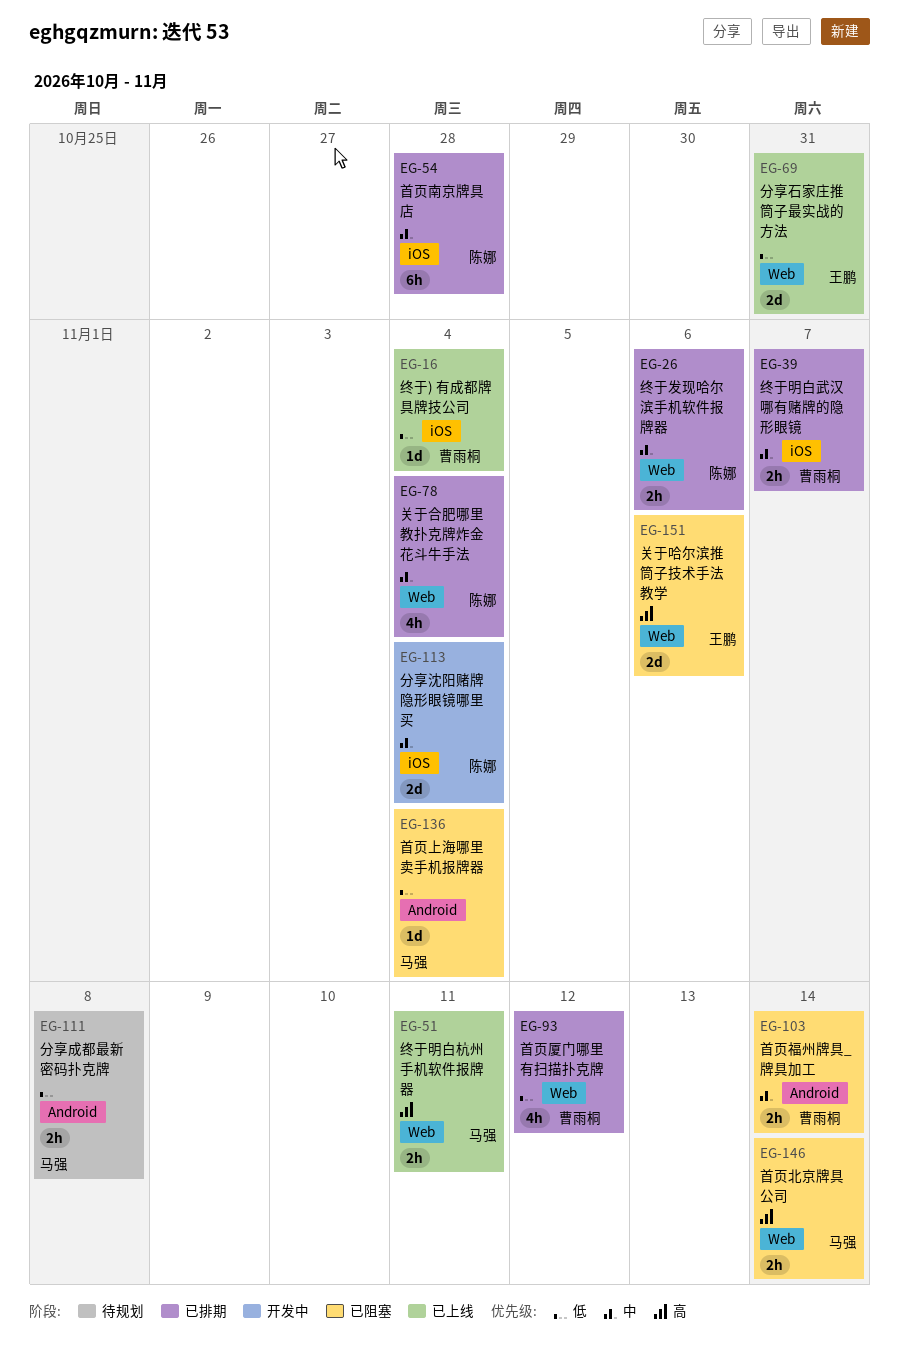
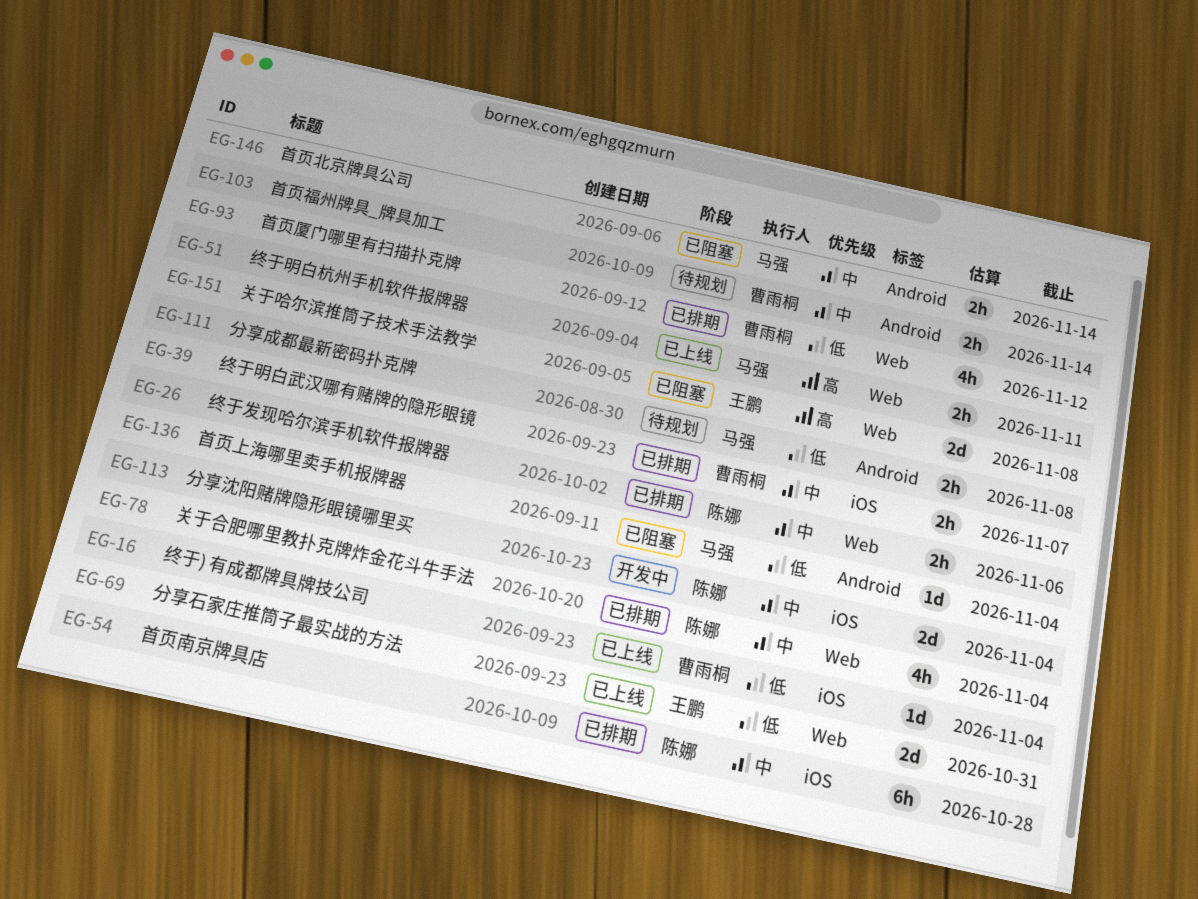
EG-103, status: 已阻塞 -> 待规划
EG-146, priority: 高 -> 中
EG-146, label: Web -> Android
EG-151, due: Nov 6 -> Nov 8

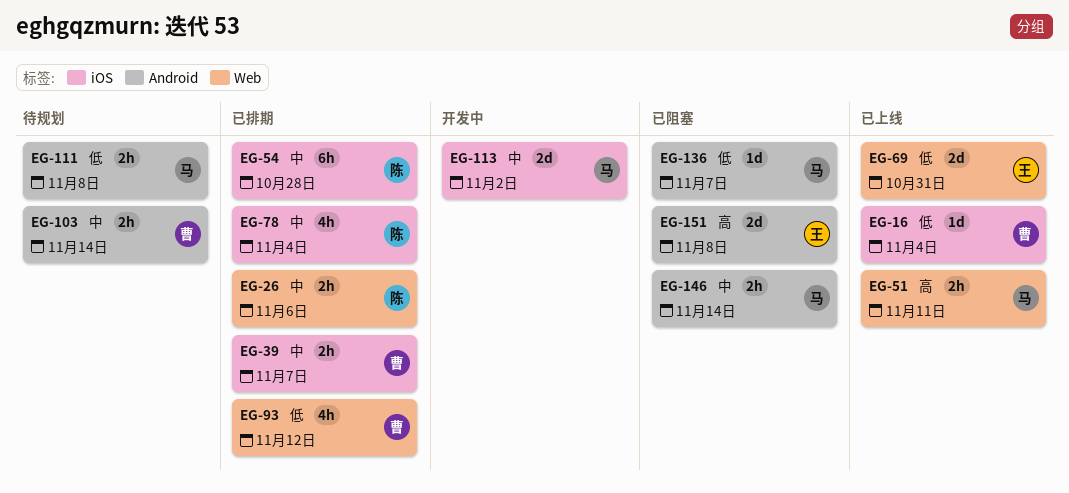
EG-78, label: Web -> iOS
EG-113, owner: 陈娜 -> 马强
EG-113, due: Nov 4 -> Nov 2
EG-136, due: Nov 4 -> Nov 7
EG-151, label: Web -> Android

